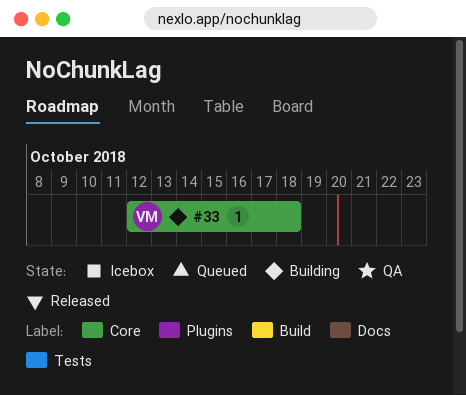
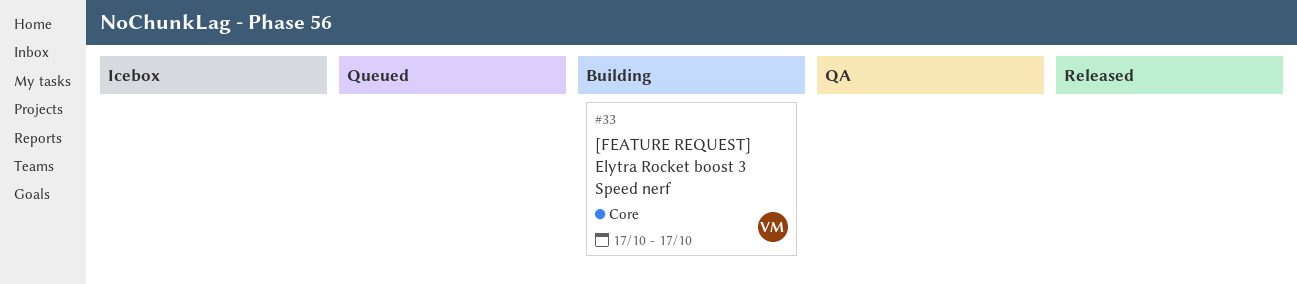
#33, start: Oct 12 -> Oct 17
#33, due: Oct 18 -> Oct 17

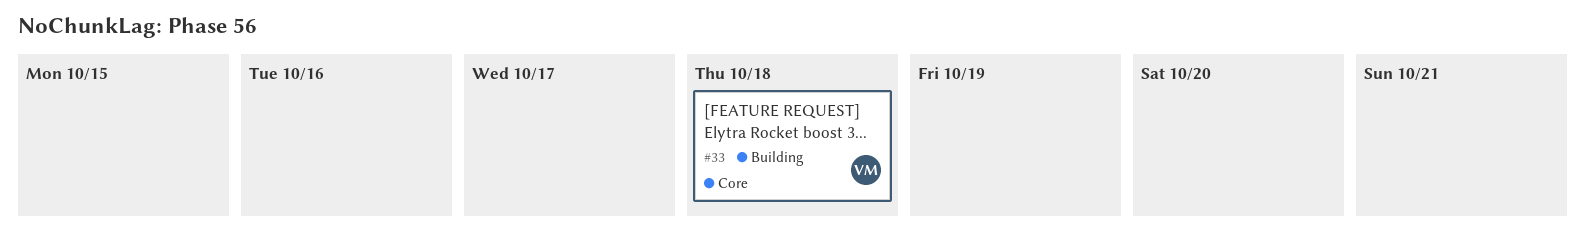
#33, due: Oct 17 -> Oct 18

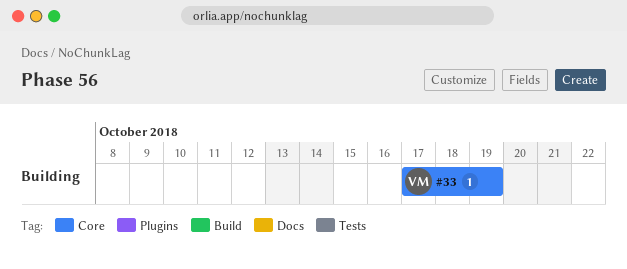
#33, due: Oct 18 -> Oct 19

